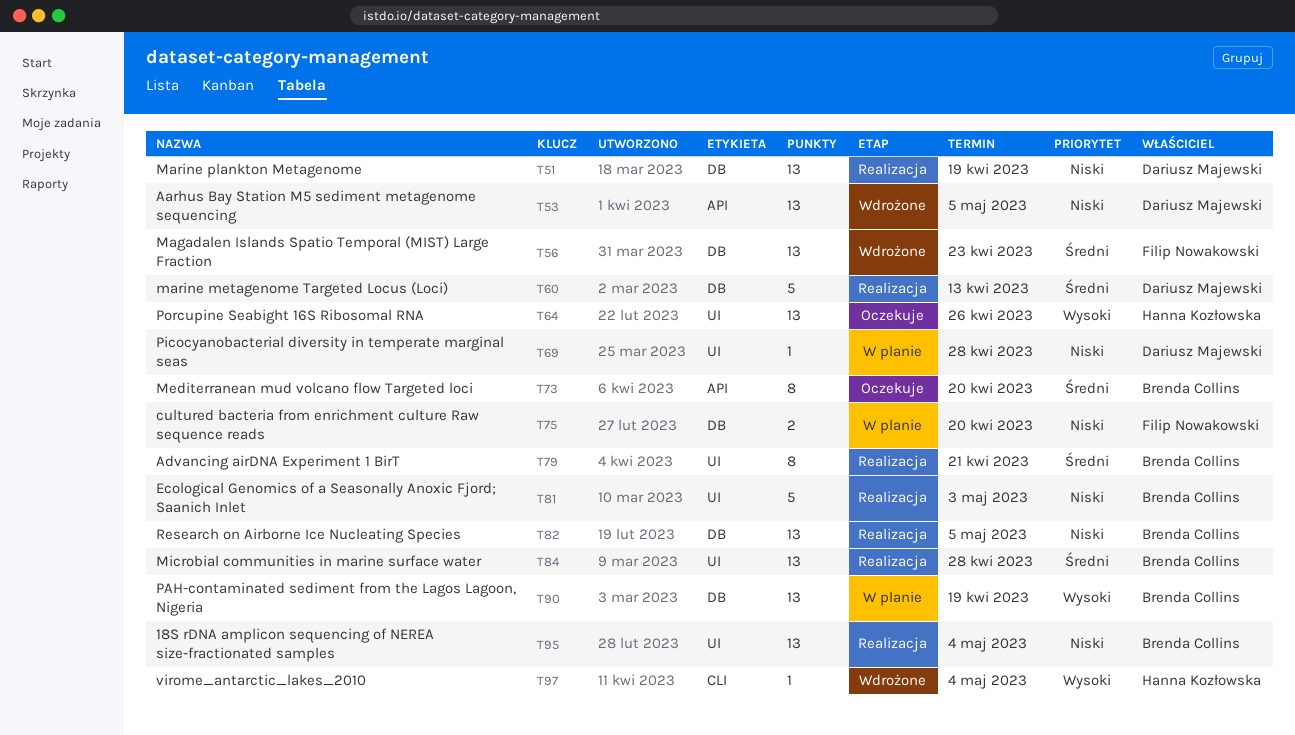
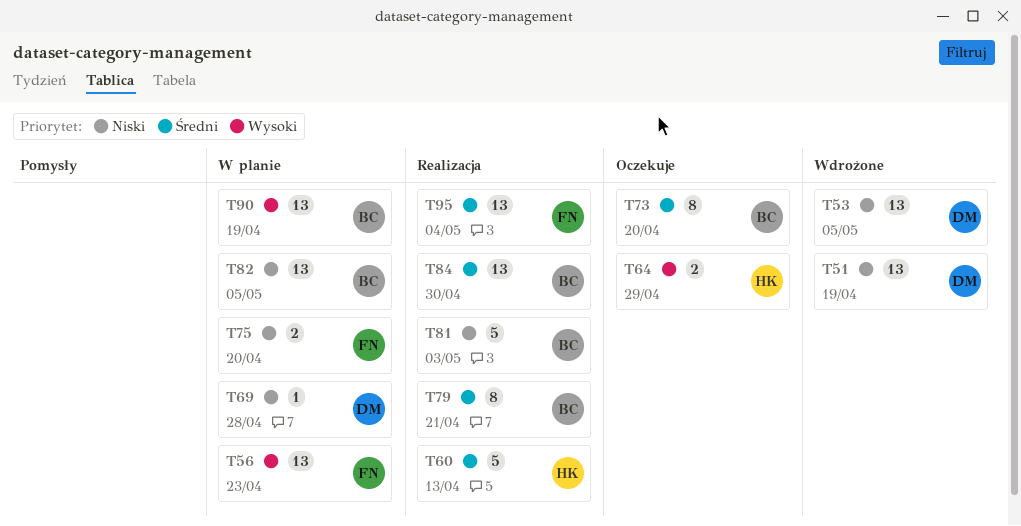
T51, status: Realizacja -> Wdrożone
T56, status: Wdrożone -> W planie
T56, priority: Średni -> Wysoki
T60, owner: Dariusz Majewski -> Hanna Kozłowska
T64, estimate: 13 -> 2
T64, due: Apr 26 -> Apr 29
T82, status: Realizacja -> W planie
T84, due: Apr 28 -> Apr 30
T95, owner: Brenda Collins -> Filip Nowakowski
T95, priority: Niski -> Średni
T97: present -> none

